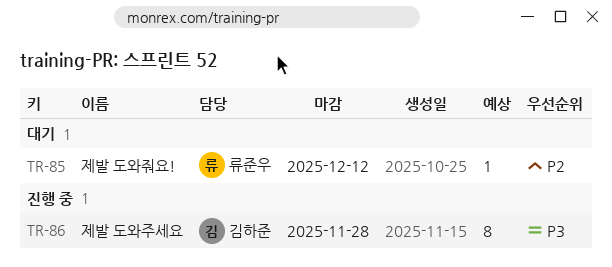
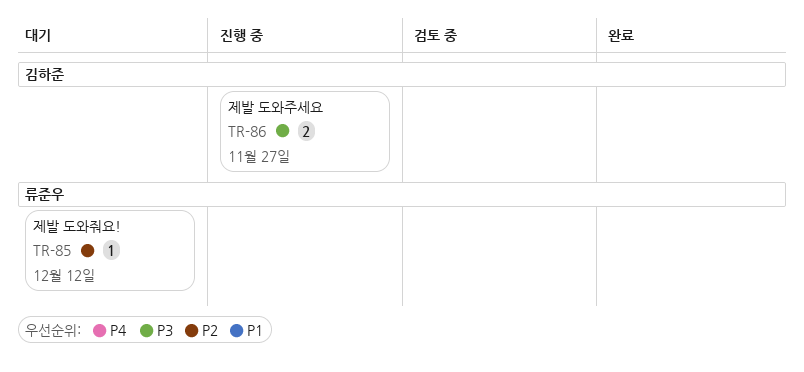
TR-86, estimate: 8 -> 2
TR-86, due: Nov 28 -> Nov 27

